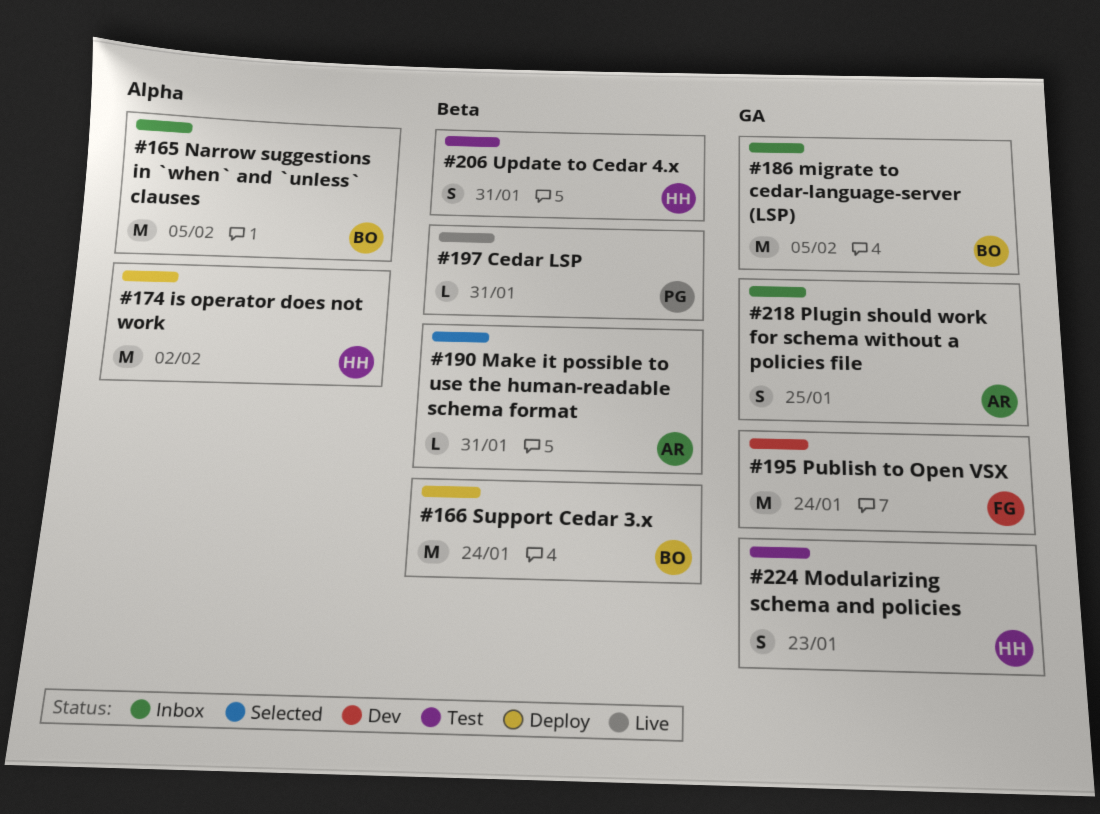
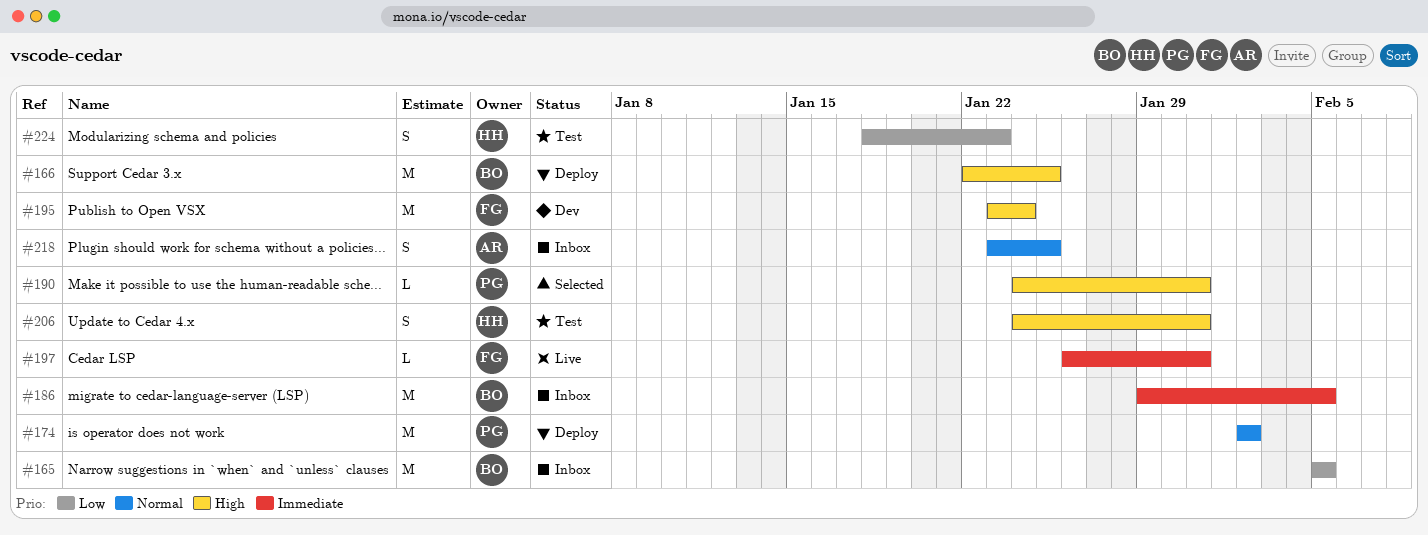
#166, due: Jan 24 -> Jan 25
#174, owner: HH -> PG
#190, owner: AR -> PG
#197, owner: PG -> FG

